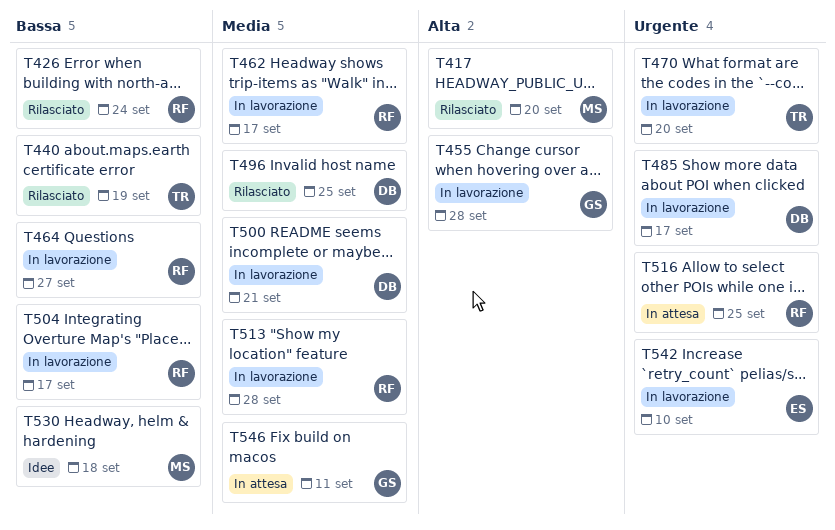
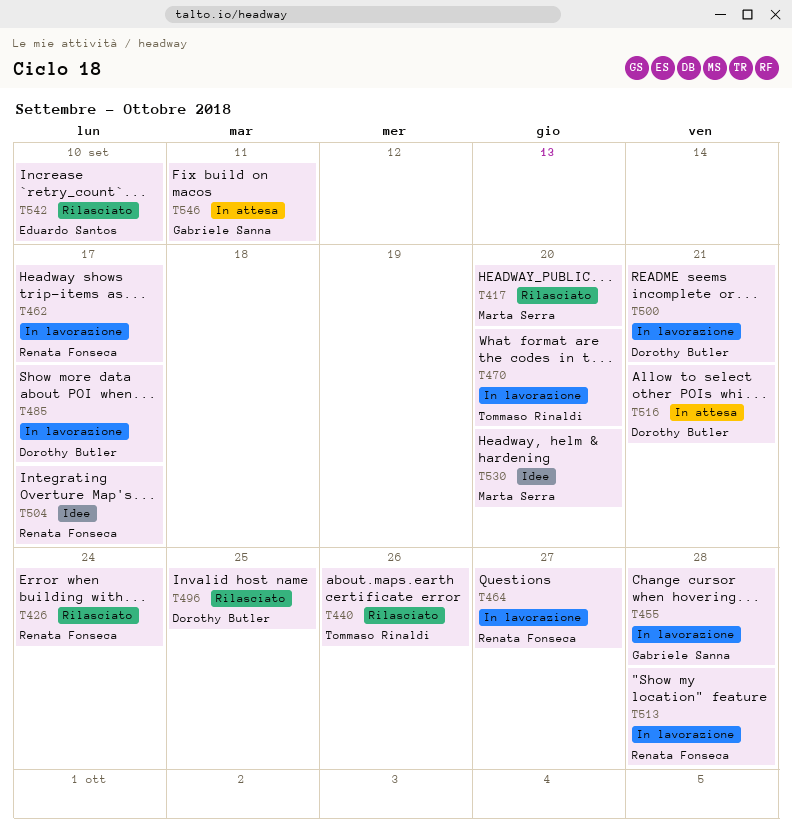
T440, due: Sep 19 -> Sep 26
T504, status: In lavorazione -> Idee
T516, owner: Renata Fonseca -> Dorothy Butler
T516, due: Sep 25 -> Sep 21
T530, due: Sep 18 -> Sep 20
T542, status: In lavorazione -> Rilasciato

